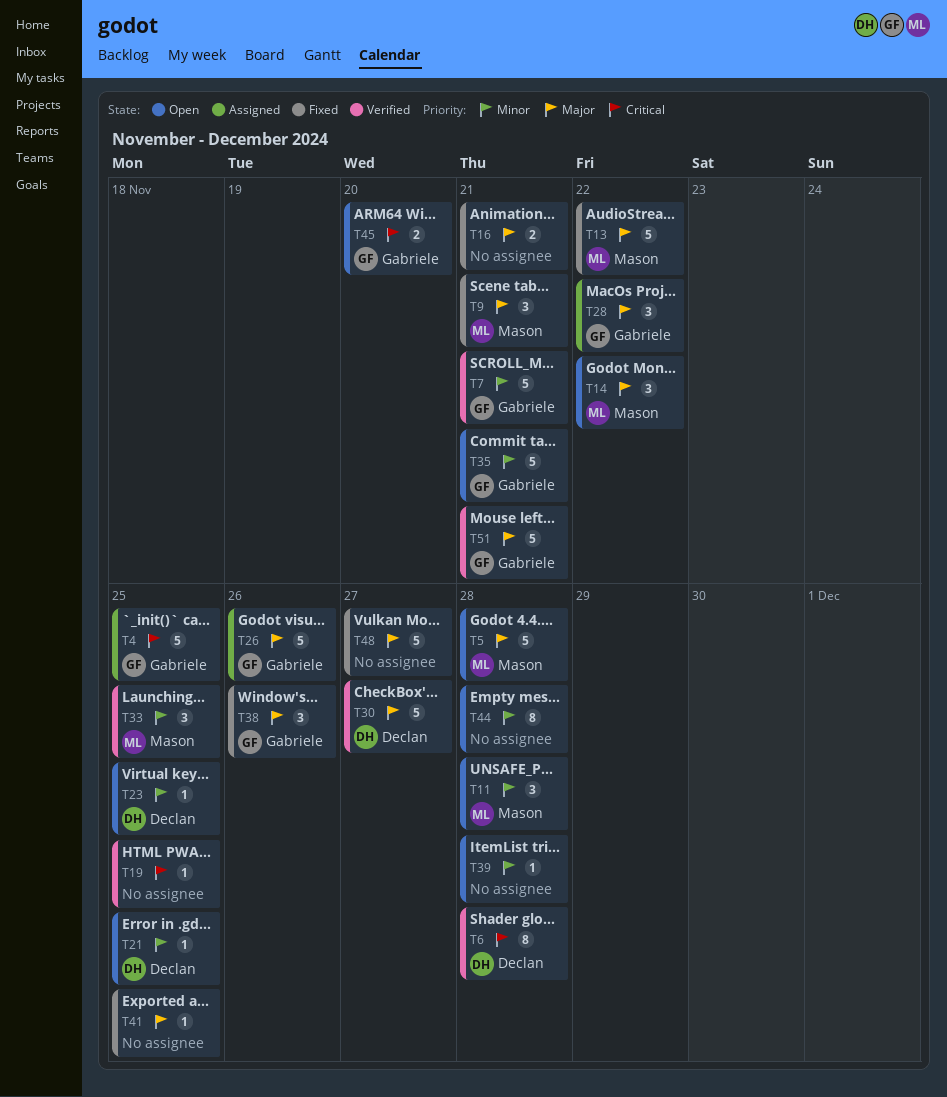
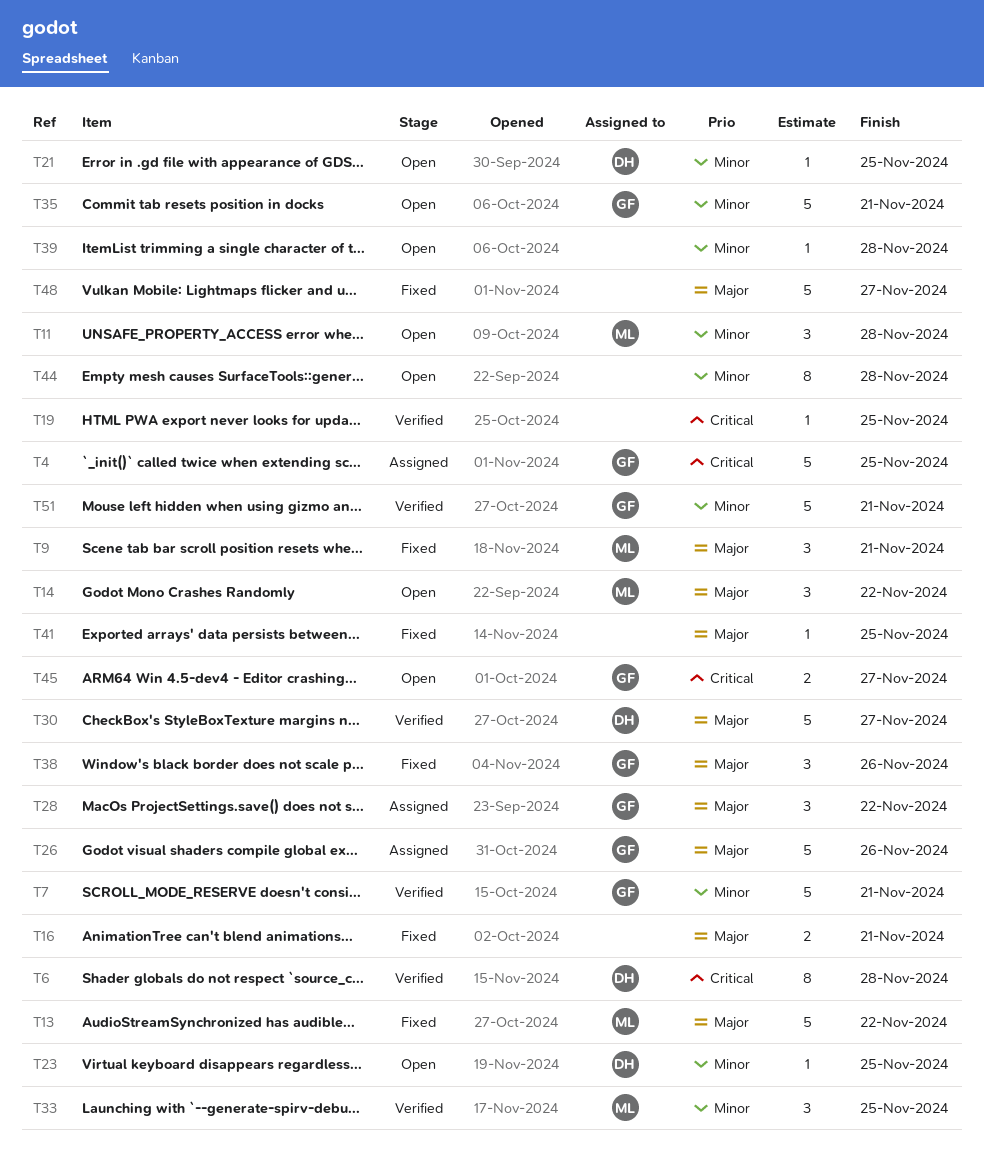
T5: present -> none
T45, due: Nov 20 -> Nov 27
T51, priority: Major -> Minor

